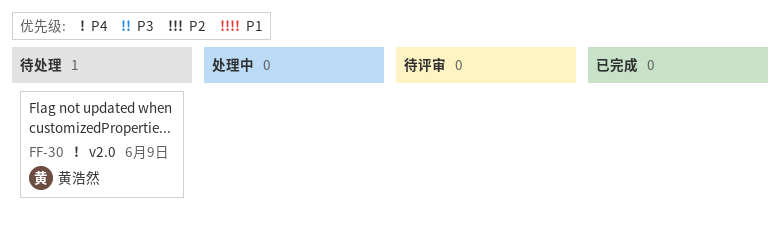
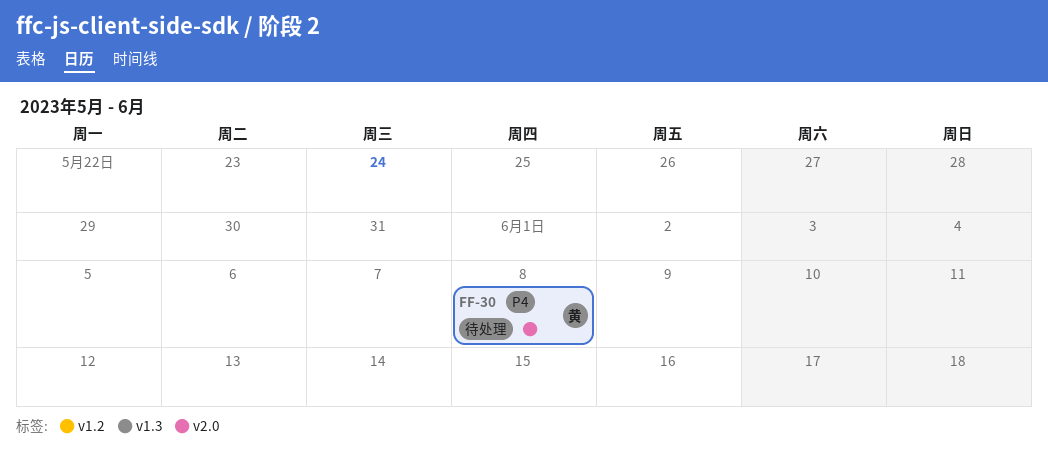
FF-30, due: Jun 9 -> Jun 8

